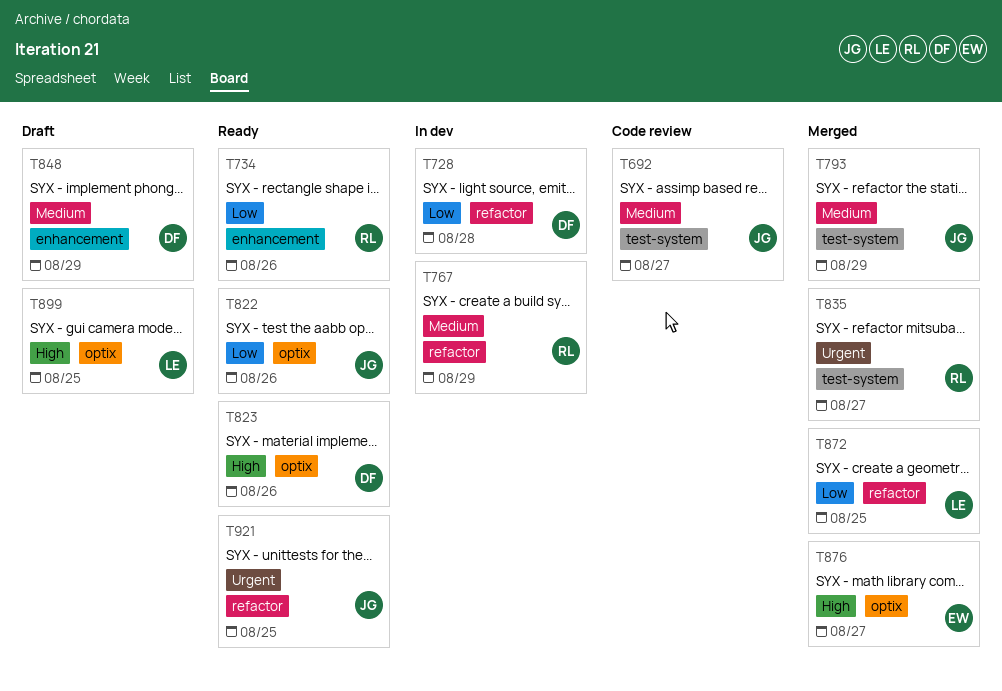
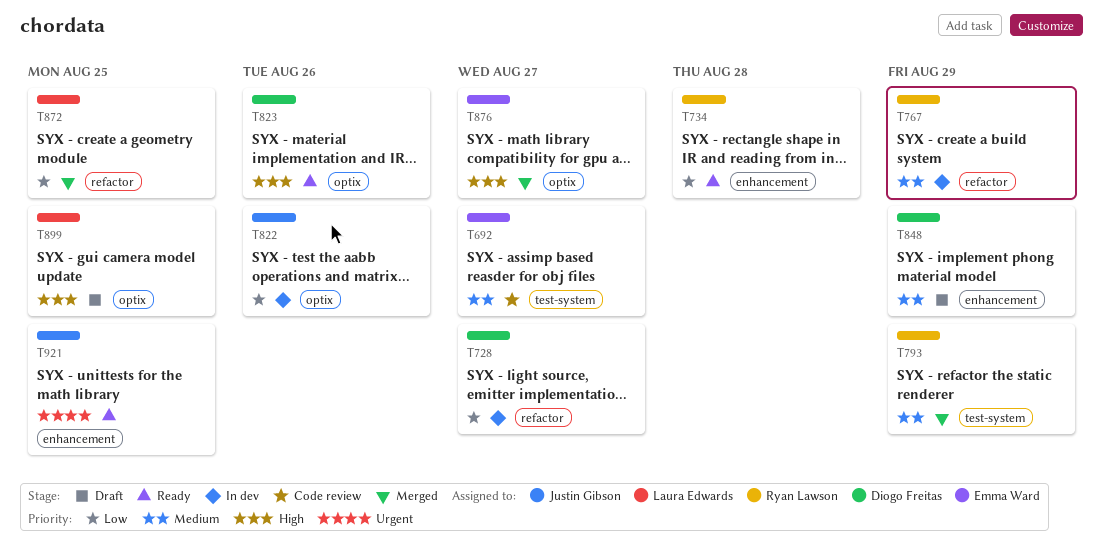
T692, owner: Justin Gibson -> Emma Ward
T728, due: Aug 28 -> Aug 27
T734, due: Aug 26 -> Aug 28
T793, owner: Justin Gibson -> Ryan Lawson
T822, status: Ready -> In dev
T835: present -> none
T921, label: refactor -> enhancement

